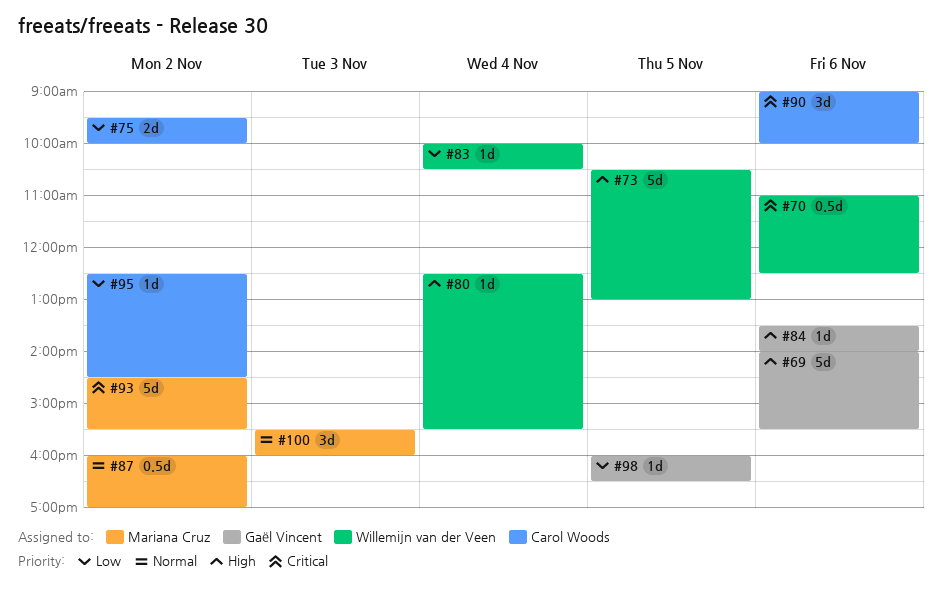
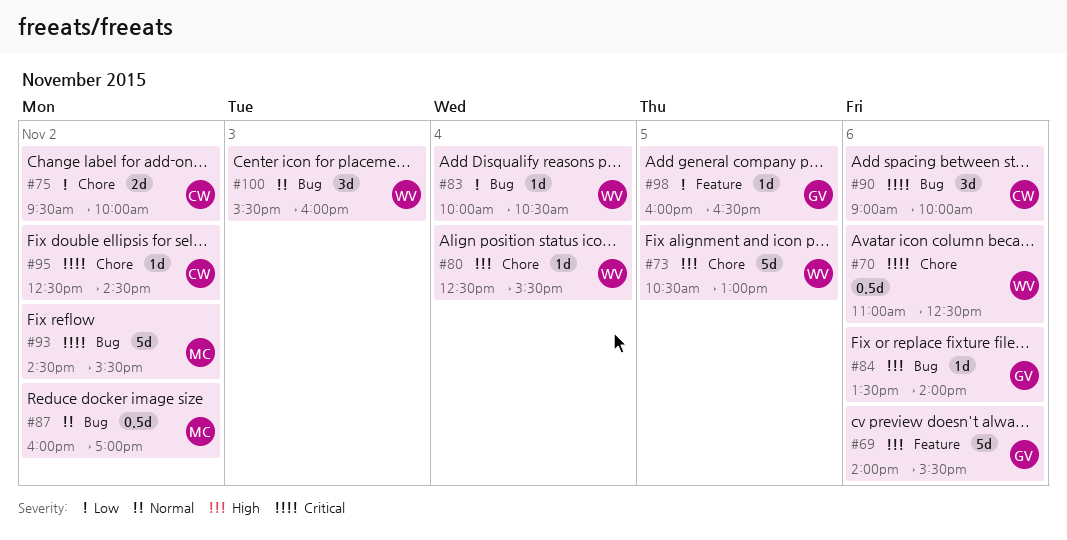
#95, priority: Low -> Critical
#100, owner: Mariana Cruz -> Willemijn van der Veen

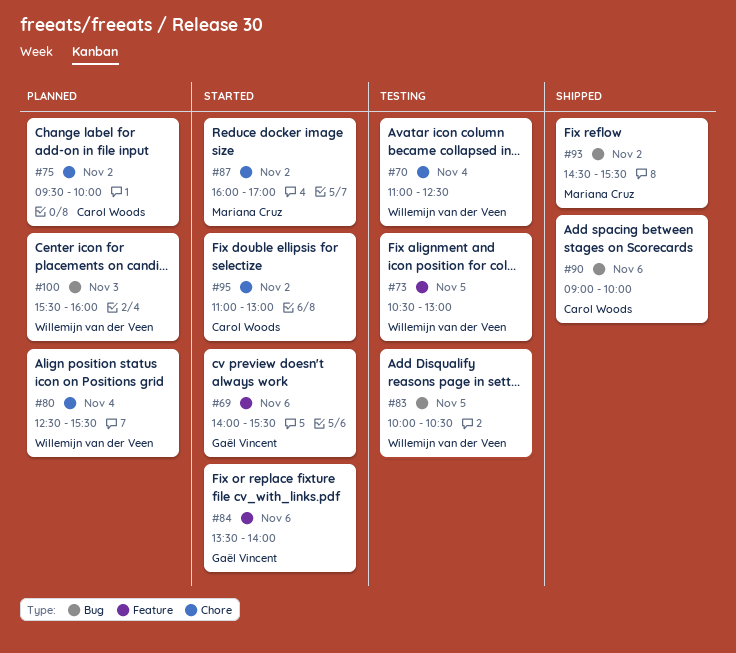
#70, day: Nov 6 -> Nov 4
#73, label: Chore -> Feature
#83, day: Nov 4 -> Nov 5
#84, label: Bug -> Feature
#87, label: Bug -> Chore
#95, begins: 12:30 -> 11:00
#95, ends: 14:30 -> 13:00
#98: present -> none

